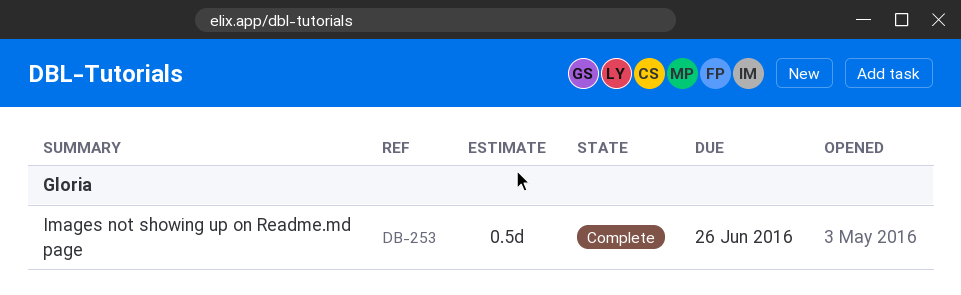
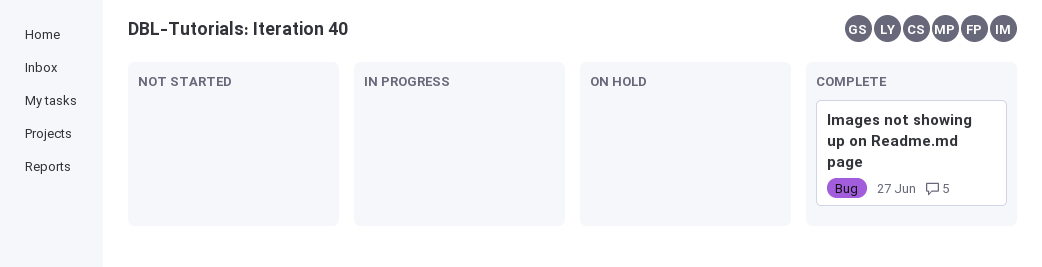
Images not showing up on Readme.md page, due: Jun 26 -> Jun 27

